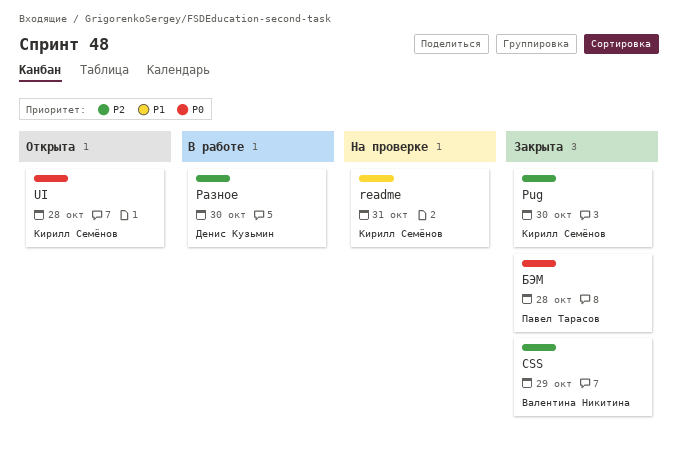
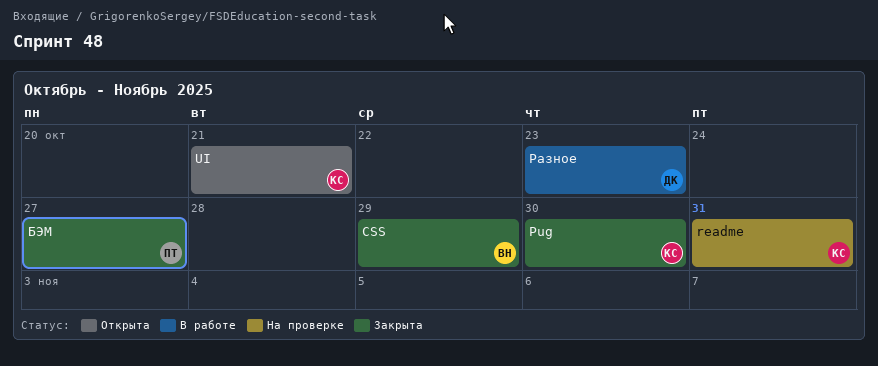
UI, due: Oct 28 -> Oct 21
БЭМ, due: Oct 28 -> Oct 27
Разное, due: Oct 30 -> Oct 23

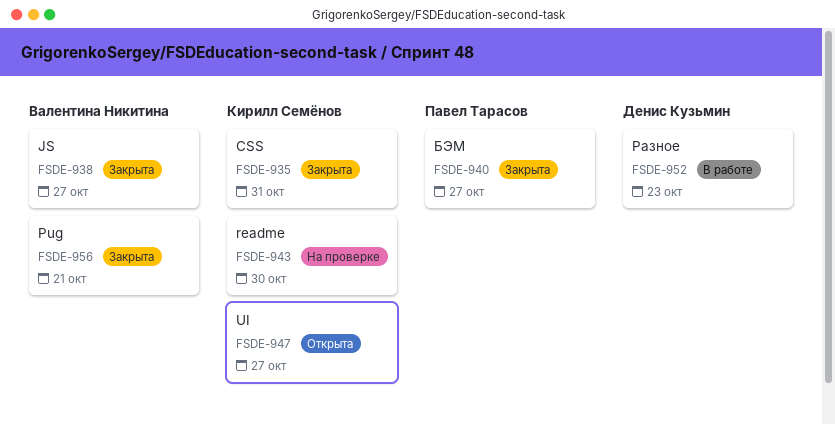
CSS, owner: Валентина Никитина -> Кирилл Семёнов
CSS, due: Oct 29 -> Oct 31
JS: none -> present
Pug, owner: Кирилл Семёнов -> Валентина Никитина
Pug, due: Oct 30 -> Oct 21
readme, due: Oct 31 -> Oct 30
UI, due: Oct 21 -> Oct 27

